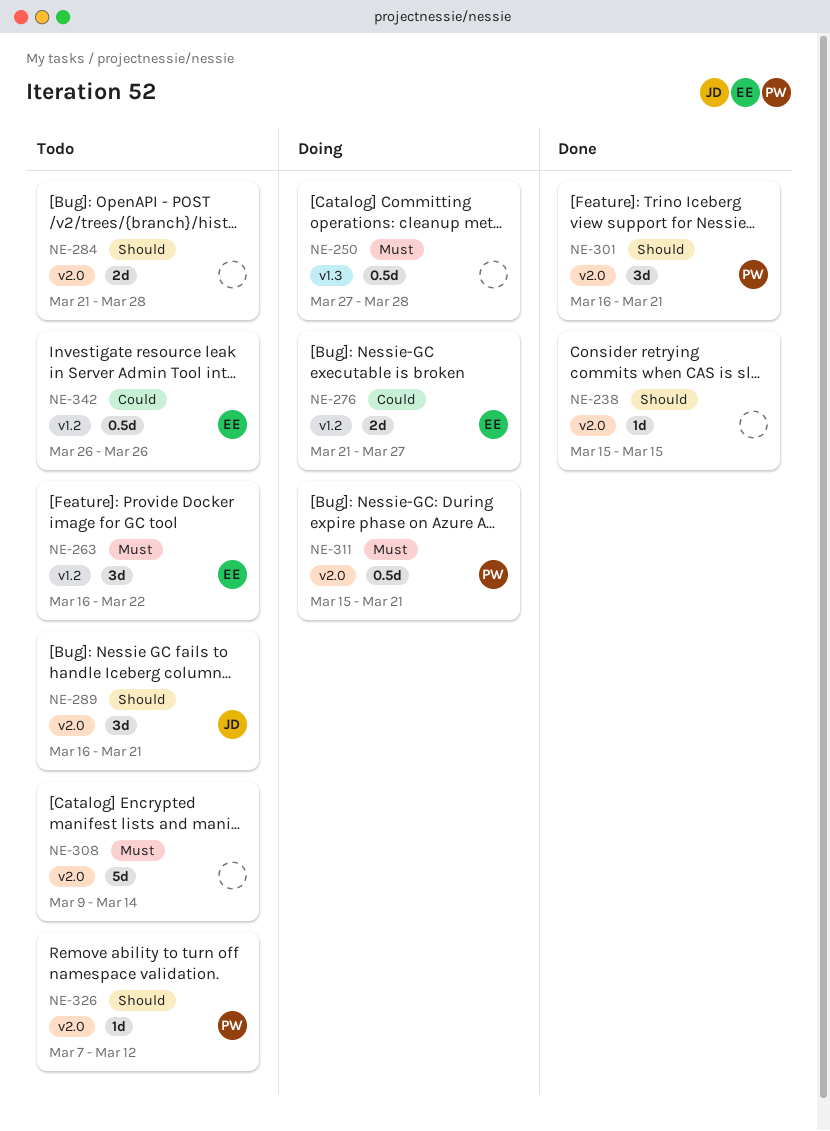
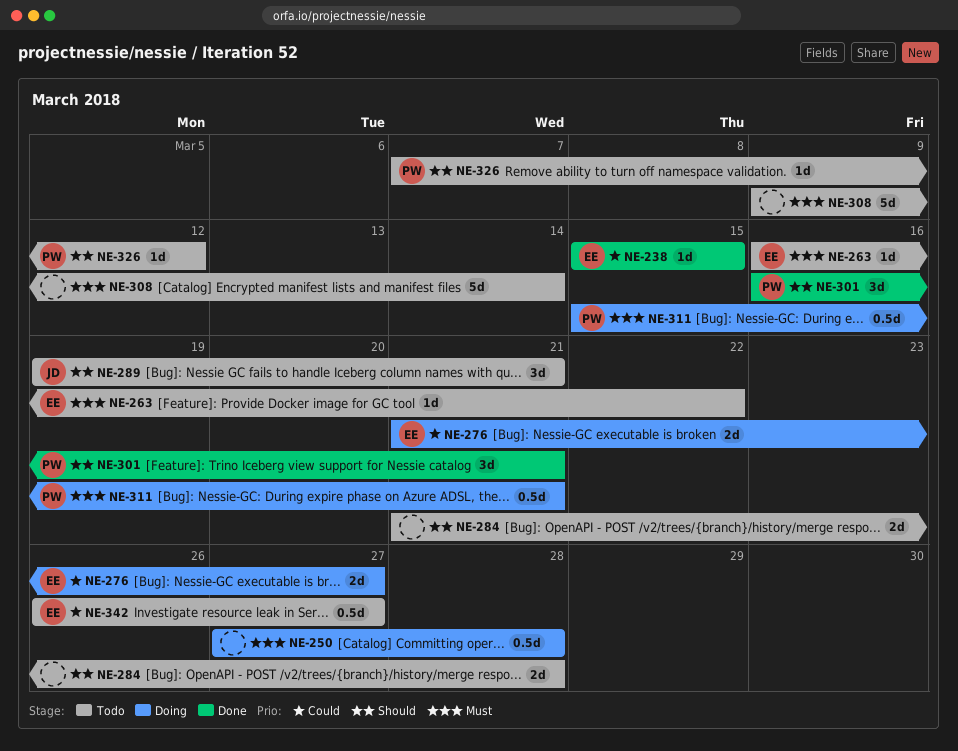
NE-238, owner: none -> EE
NE-238, priority: Should -> Could
NE-263, estimate: 3d -> 1d
NE-289, start: Mar 16 -> Mar 19
NE-342, due: Mar 26 -> Mar 27

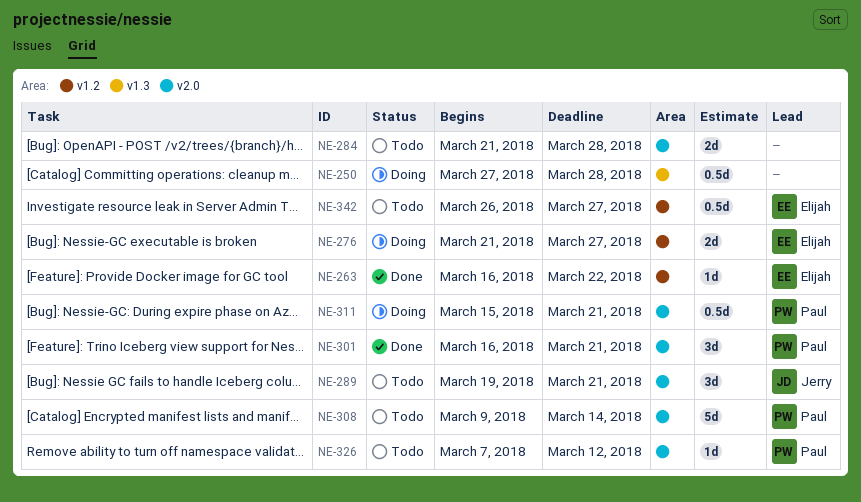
NE-238: present -> none
NE-263, status: Todo -> Done
NE-308, owner: none -> Paul

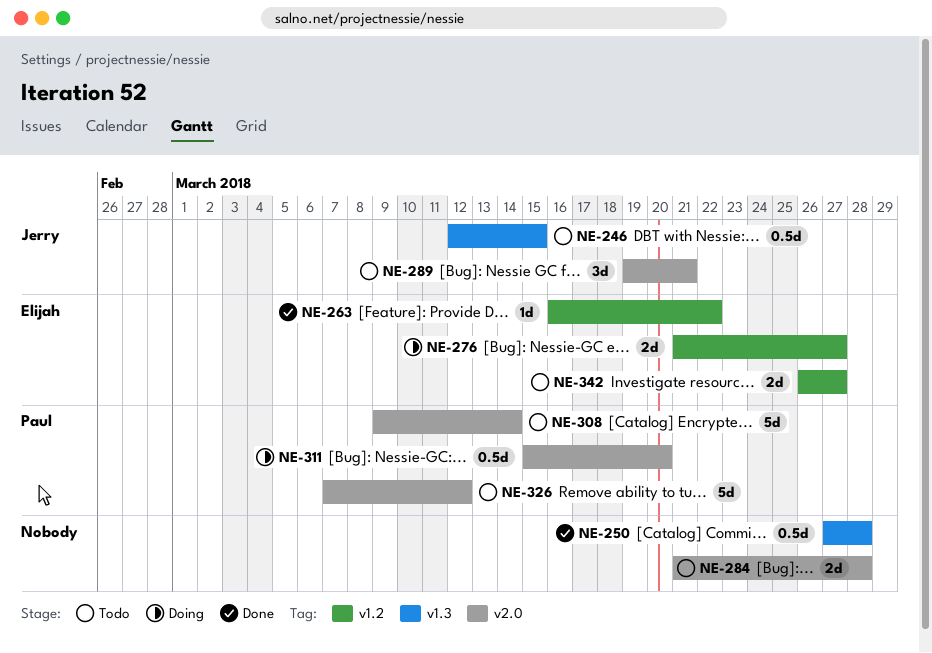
NE-246: none -> present
NE-250, status: Doing -> Done
NE-301: present -> none
NE-311, due: Mar 21 -> Mar 20
NE-326, estimate: 1d -> 5d
NE-342, estimate: 0.5d -> 2d

